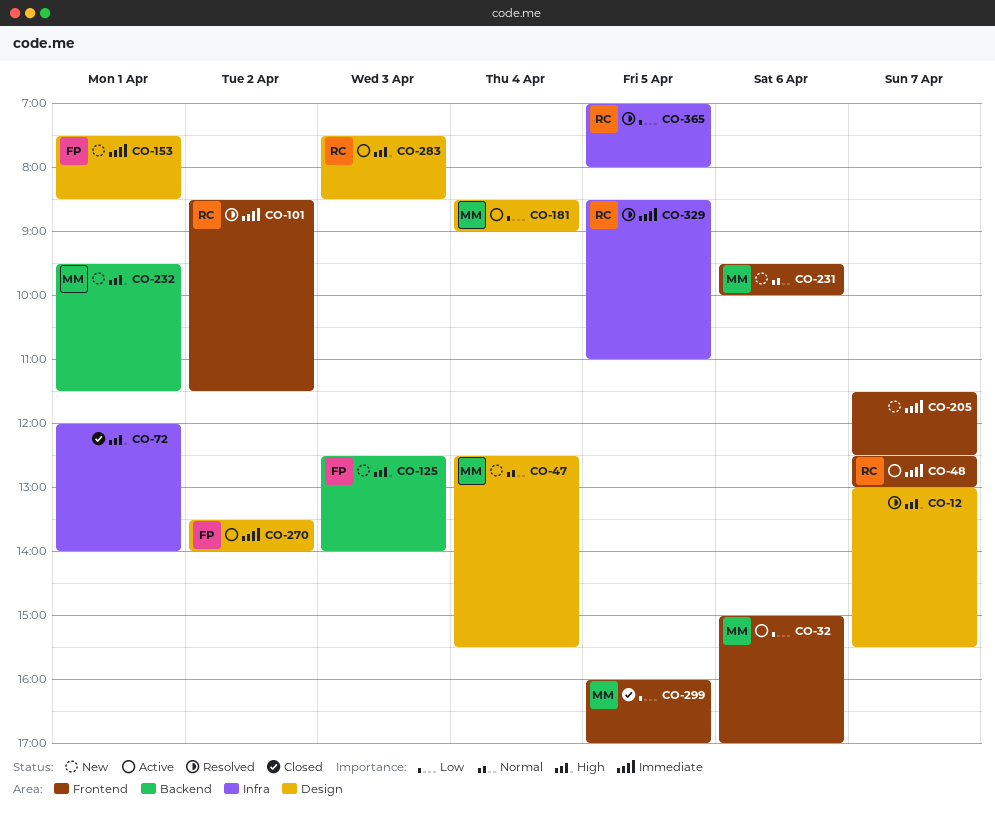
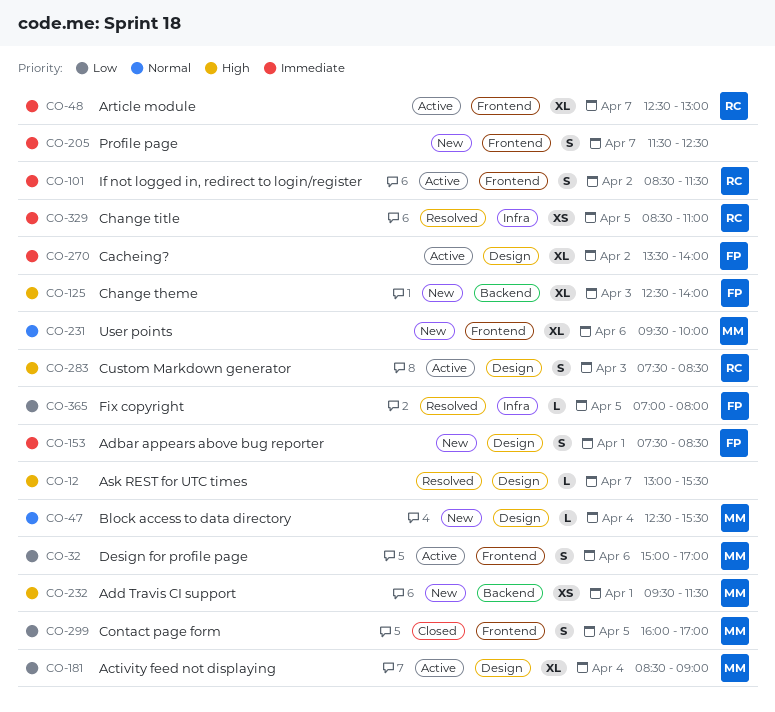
CO-72: present -> none
CO-101, status: Resolved -> Active
CO-365, owner: RC -> FP

